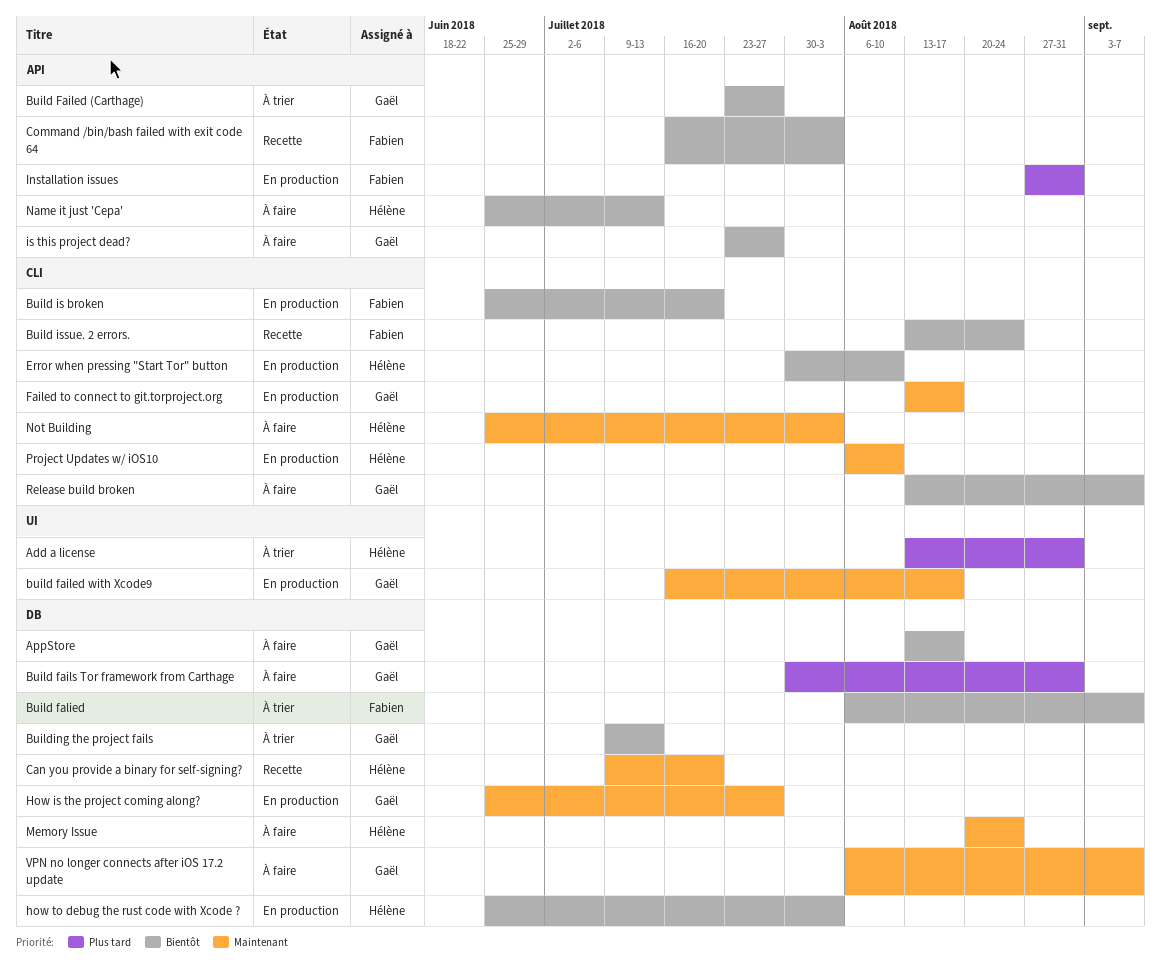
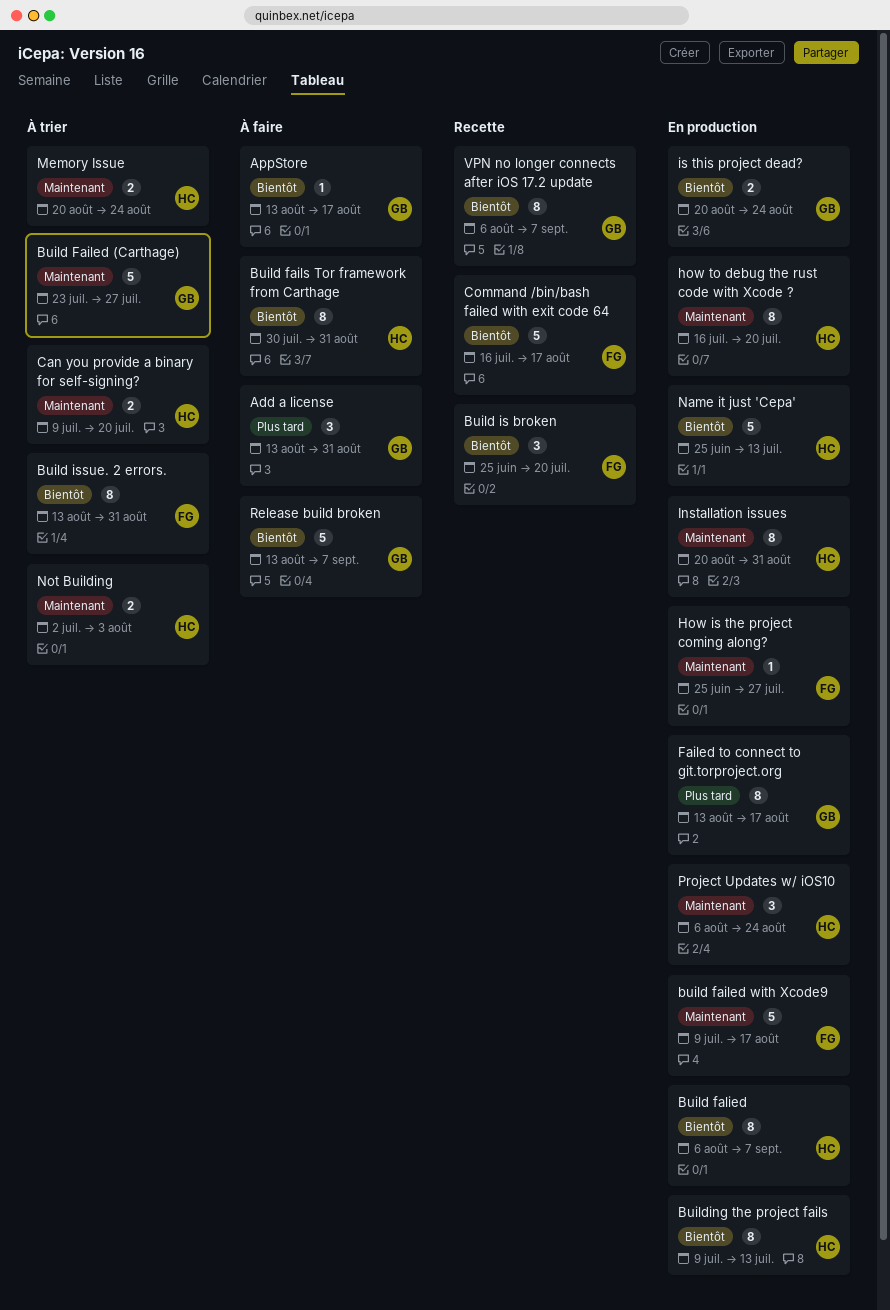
Add a license, status: À trier -> À faire
Add a license, owner: Hélène -> Gaël
Build Failed (Carthage), priority: Bientôt -> Maintenant
build failed with Xcode9, owner: Gaël -> Fabien
build failed with Xcode9, start: Jul 16 -> Jul 9
Build fails Tor framework from Carthage, owner: Gaël -> Hélène
Build fails Tor framework from Carthage, priority: Plus tard -> Bientôt
Build falied, status: À trier -> En production
Build falied, owner: Fabien -> Hélène
Build is broken, status: En production -> Recette
Build issue. 2 errors., status: Recette -> À trier
Build issue. 2 errors., due: Aug 24 -> Aug 31
Building the project fails, status: À trier -> En production
Building the project fails, owner: Gaël -> Hélène
Can you provide a binary for self-signing?, status: Recette -> À trier
Command /bin/bash failed with exit code 64, due: Aug 3 -> Aug 17
Error when pressing "Start Tor" button: present -> none
Failed to connect to git.torproject.org, priority: Maintenant -> Plus tard
How is the project coming along?, owner: Gaël -> Fabien
how to debug the rust code with Xcode ?, priority: Bientôt -> Maintenant
how to debug the rust code with Xcode ?, start: Jun 25 -> Jul 16
how to debug the rust code with Xcode ?, due: Aug 3 -> Jul 20
Installation issues, owner: Fabien -> Hélène
Installation issues, priority: Plus tard -> Maintenant
Installation issues, start: Aug 27 -> Aug 20
is this project dead?, status: À faire -> En production
is this project dead?, start: Jul 23 -> Aug 20
is this project dead?, due: Jul 27 -> Aug 24
Memory Issue, status: À faire -> À trier
Name it just 'Cepa', status: À faire -> En production
Not Building, status: À faire -> À trier
Not Building, start: Jun 25 -> Jul 2
Project Updates w/ iOS10, due: Aug 10 -> Aug 24
VPN no longer connects after iOS 17.2 update, status: À faire -> Recette
VPN no longer connects after iOS 17.2 update, priority: Maintenant -> Bientôt

